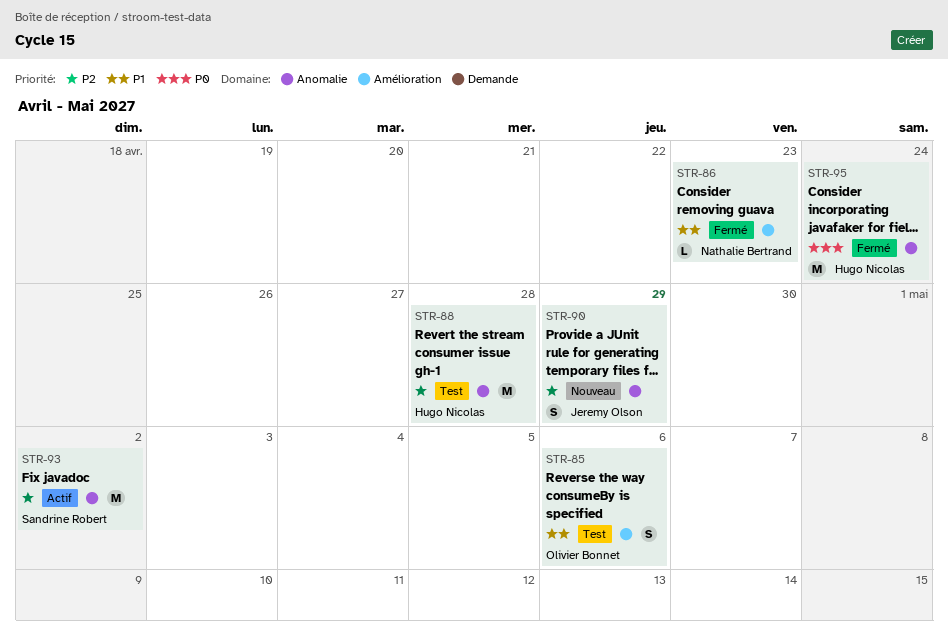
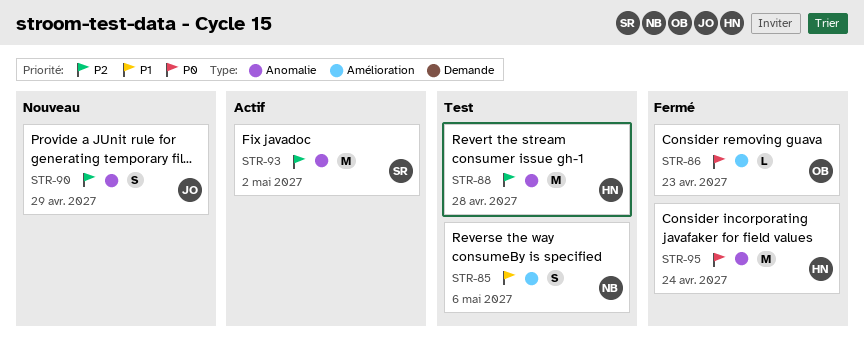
STR-85, owner: Olivier Bonnet -> Nathalie Bertrand
STR-86, owner: Nathalie Bertrand -> Olivier Bonnet
STR-86, priority: P1 -> P0

